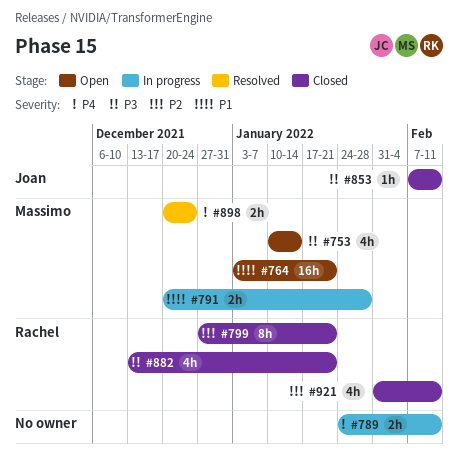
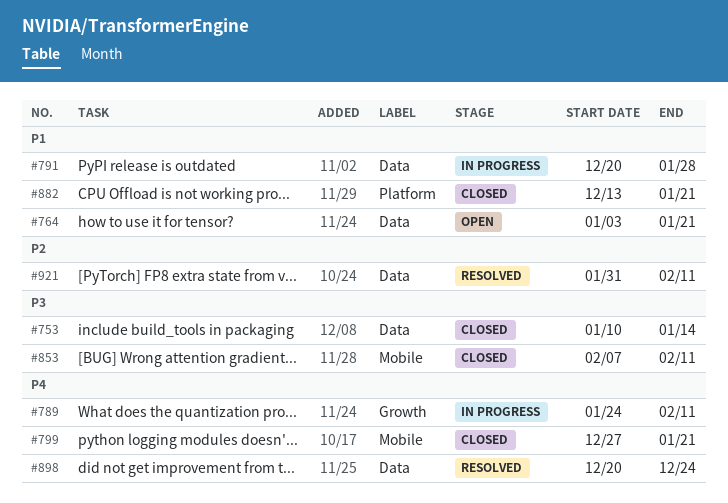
#753, status: Open -> Closed
#799, priority: P2 -> P4
#882, priority: P3 -> P1
#921, status: Closed -> Resolved

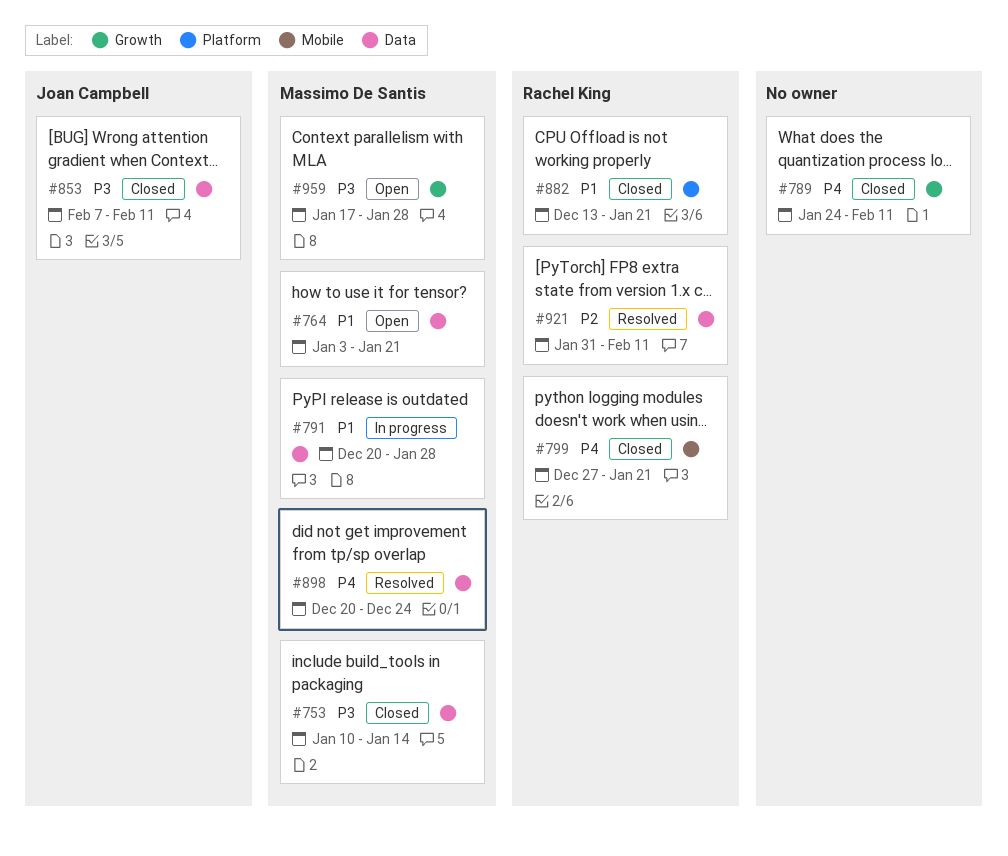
#789, status: In progress -> Closed
#853, label: Mobile -> Data
#959: none -> present

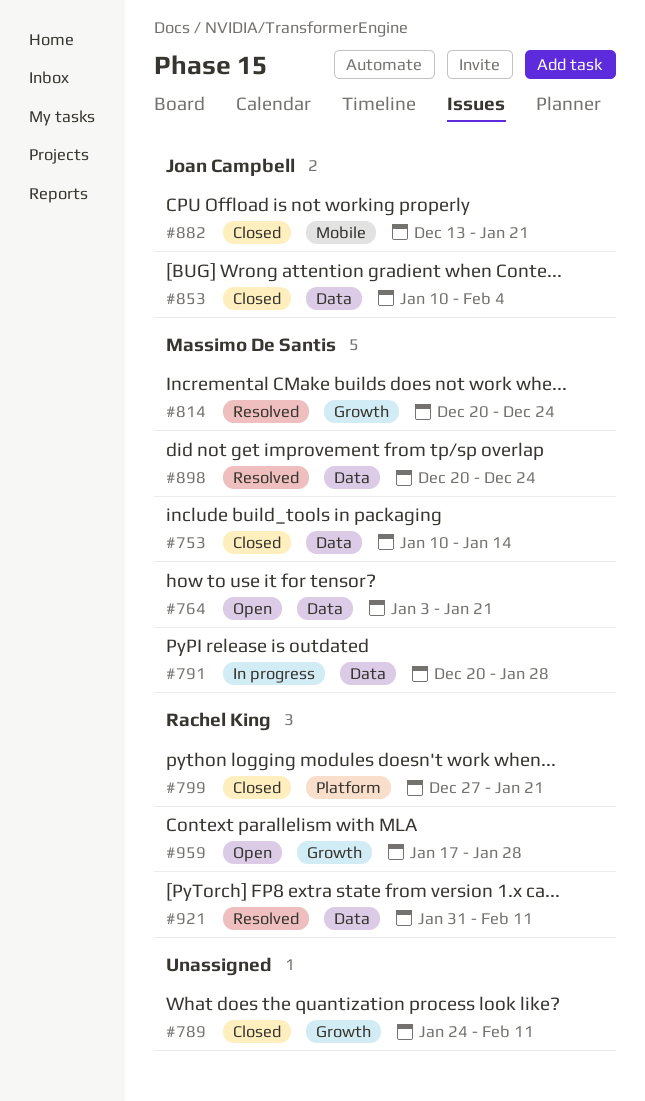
#799, label: Mobile -> Platform
#814: none -> present
#853, start: Feb 7 -> Jan 10
#853, due: Feb 11 -> Feb 4
#882, owner: Rachel King -> Joan Campbell
#882, label: Platform -> Mobile
#959, owner: Massimo De Santis -> Rachel King

